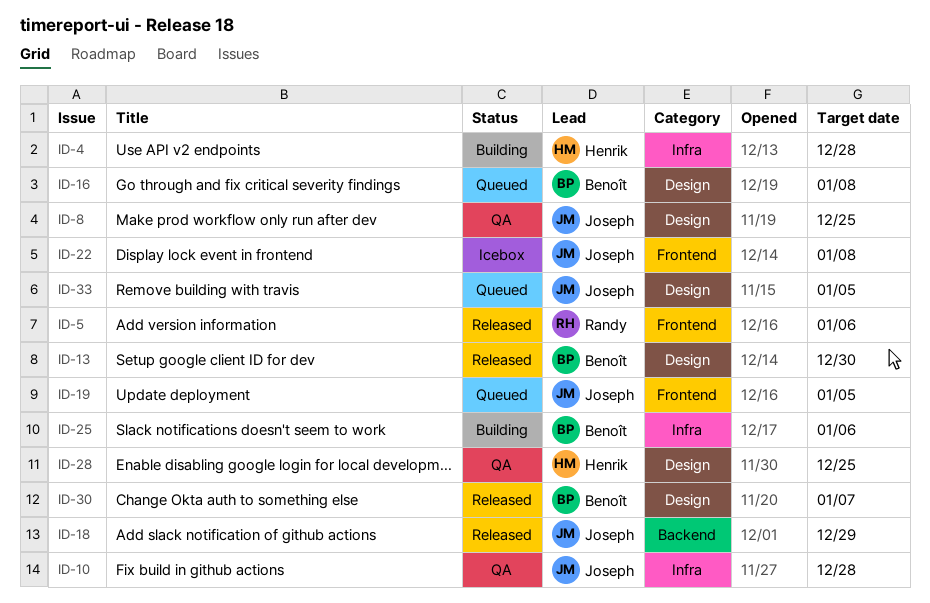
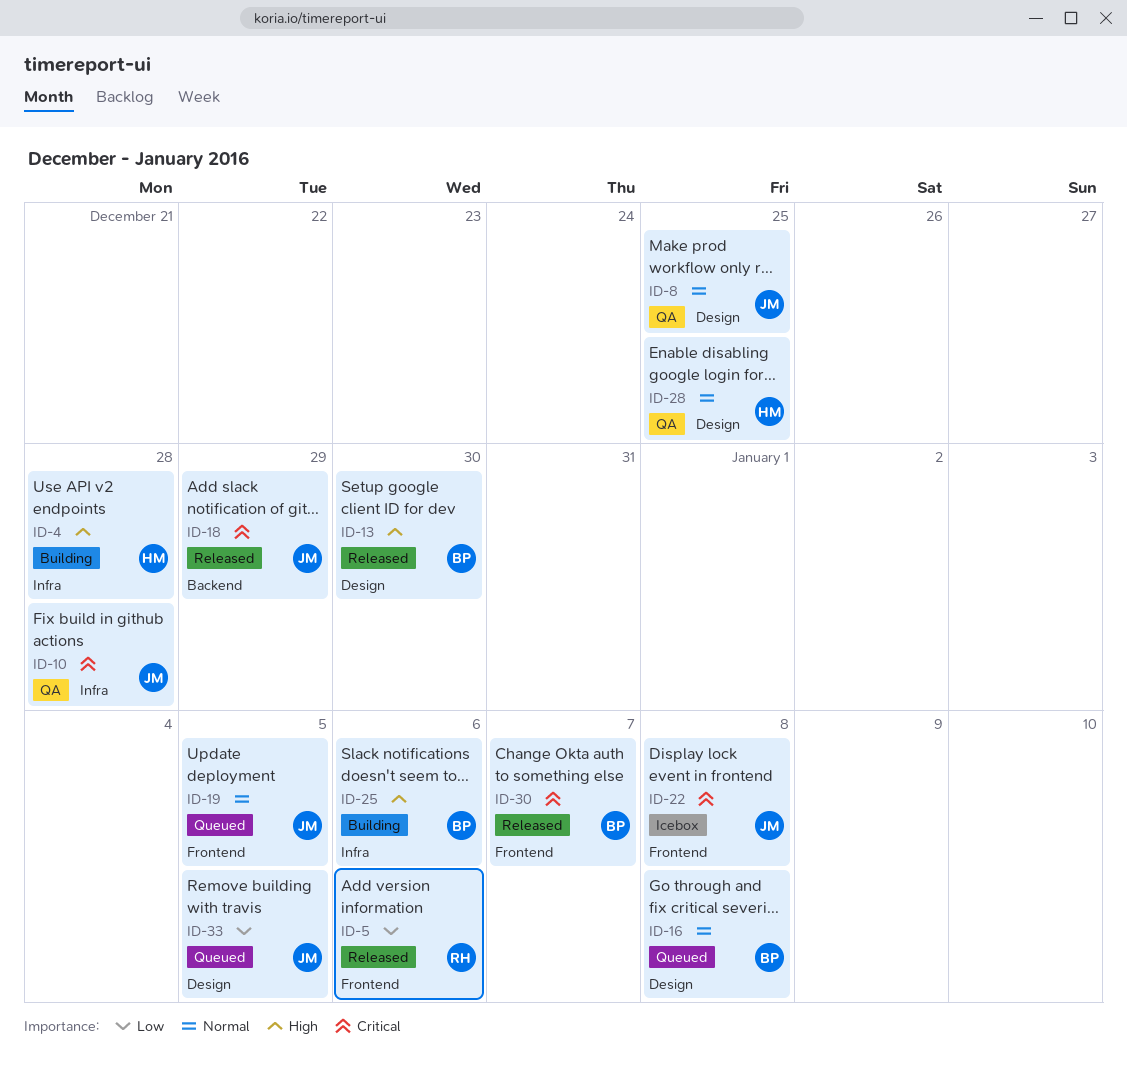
ID-30, label: Design -> Frontend

